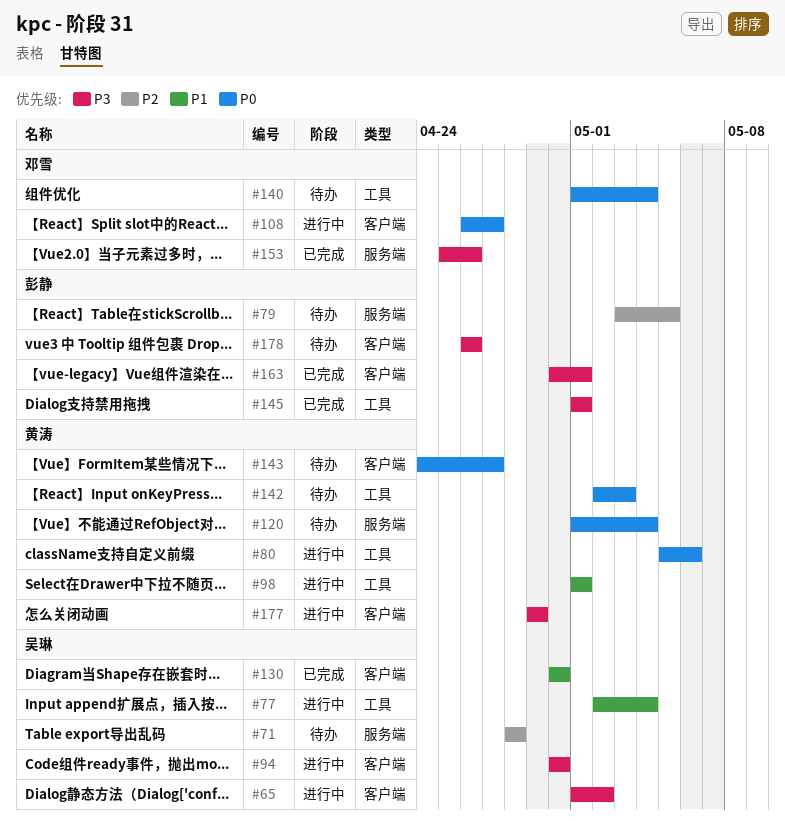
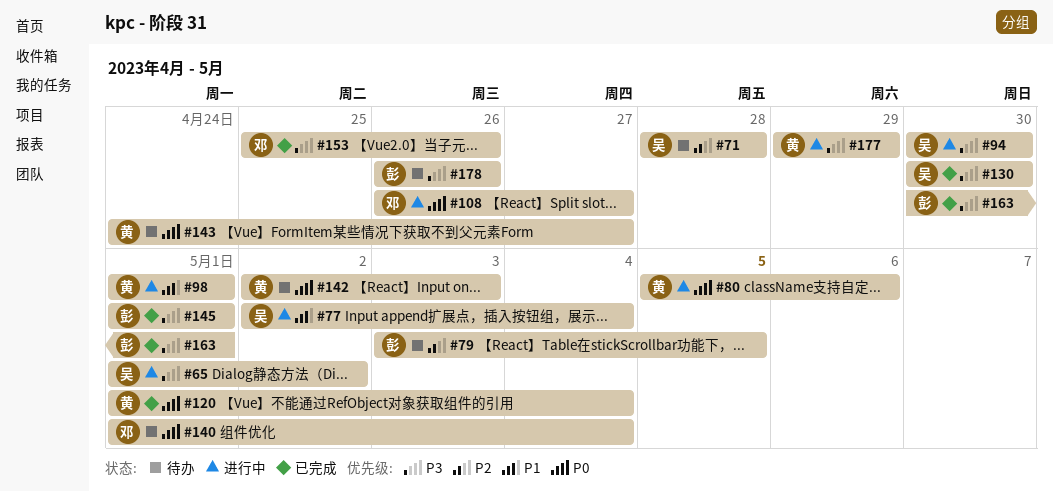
#120, status: 待办 -> 已完成
#130, priority: P1 -> P3

